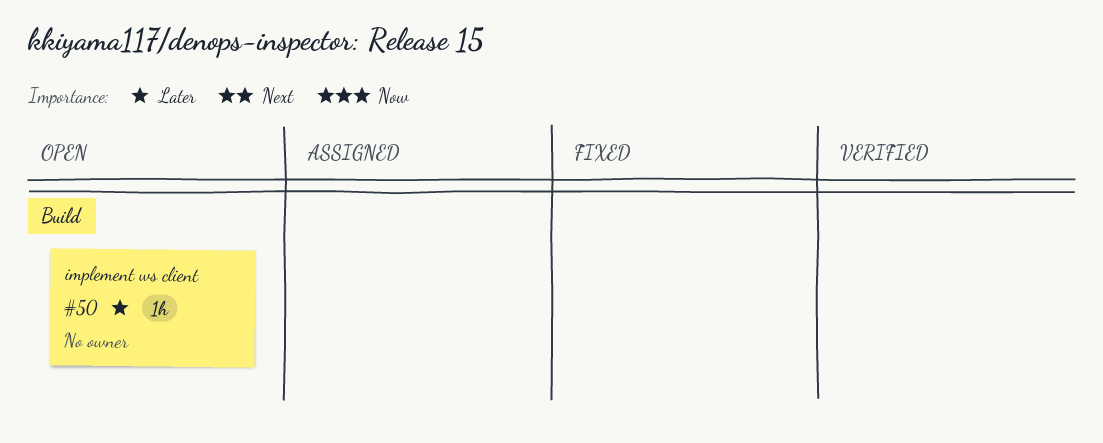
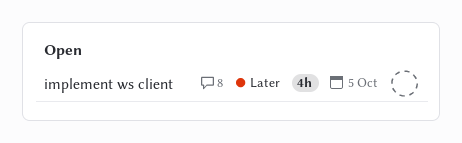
implement ws client, estimate: 1h -> 4h

